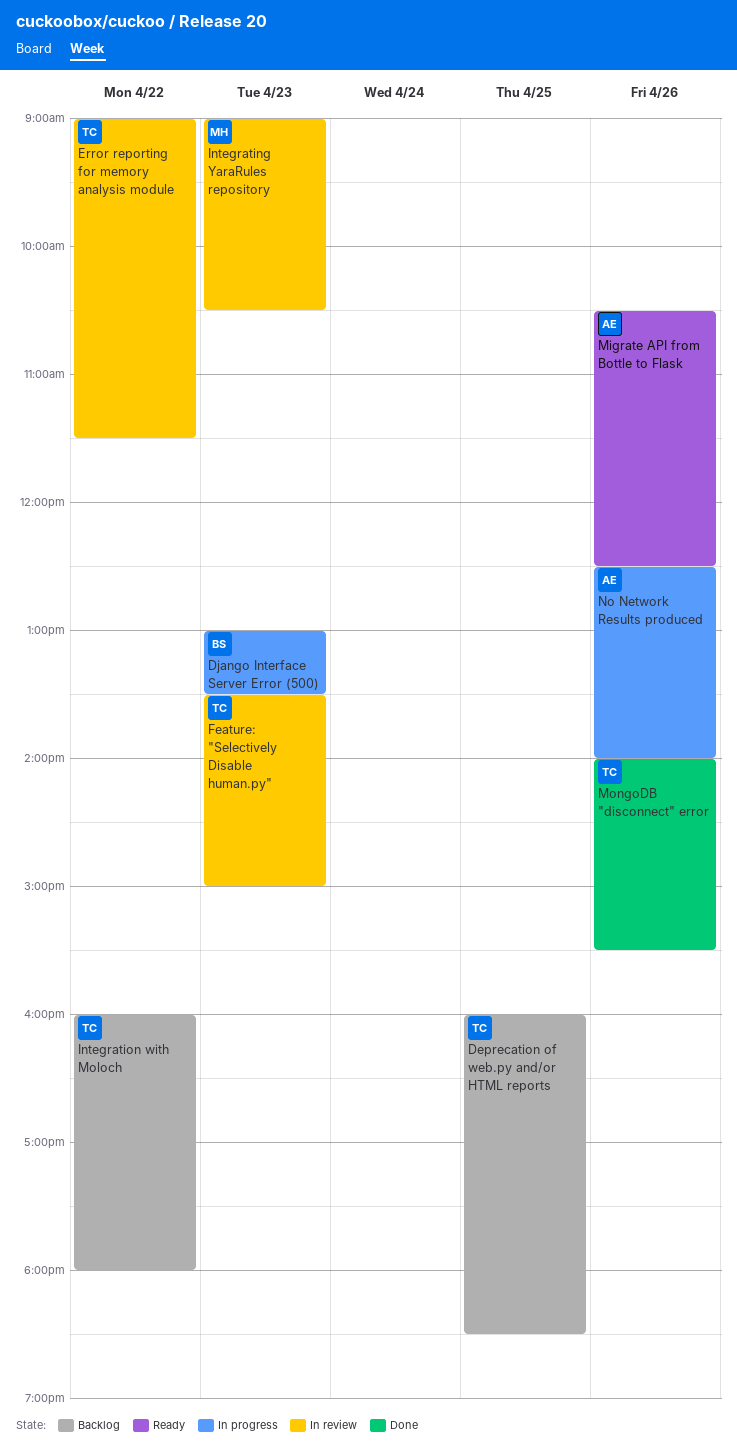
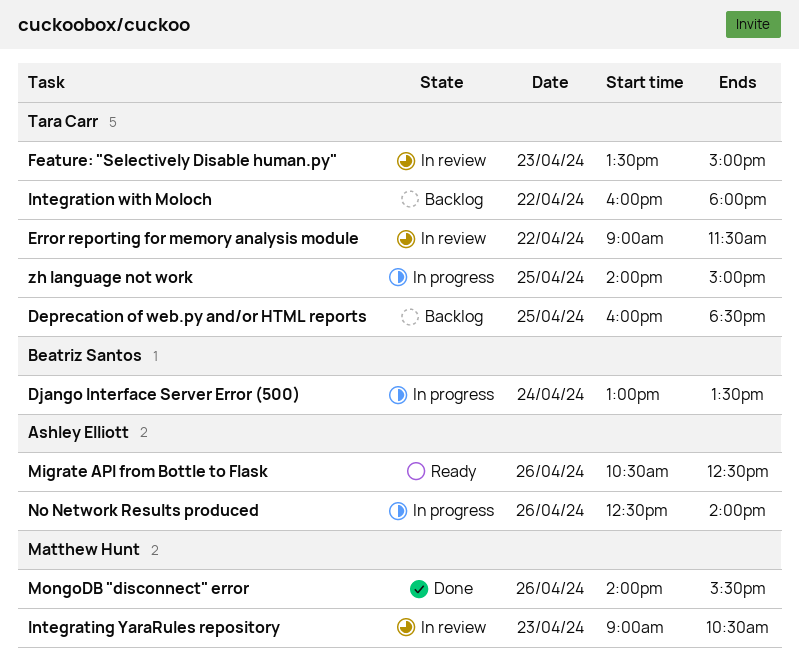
Django Interface Server Error (500), day: Apr 23 -> Apr 24
MongoDB "disconnect" error, owner: Tara Carr -> Matthew Hunt
zh language not work: none -> present

